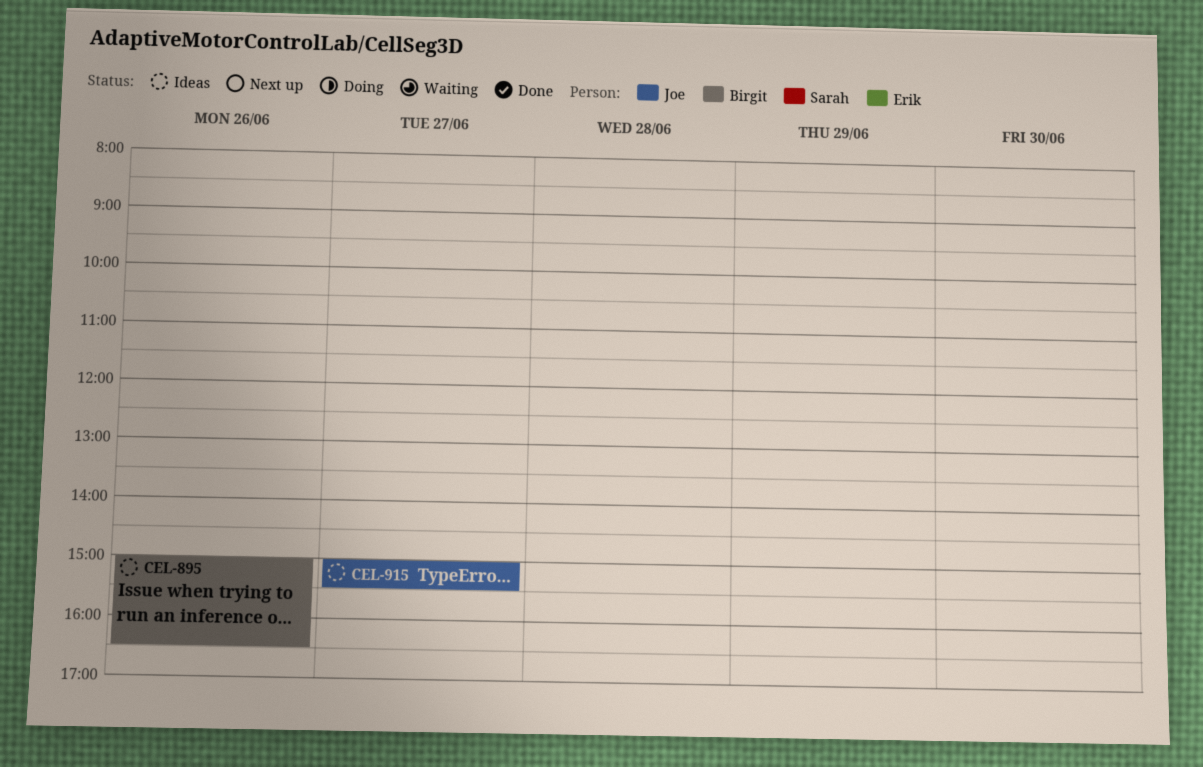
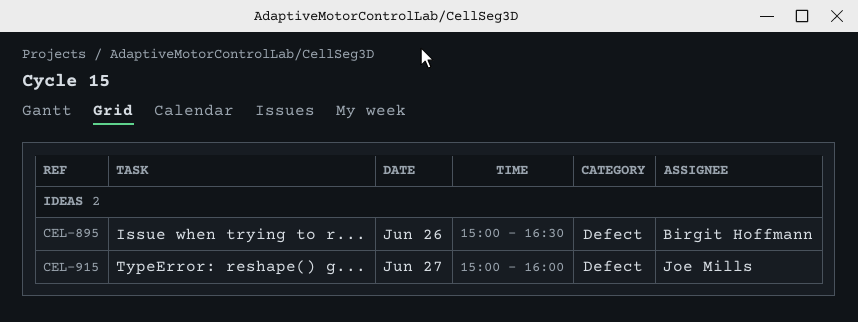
CEL-915, ends: 15:30 -> 16:00

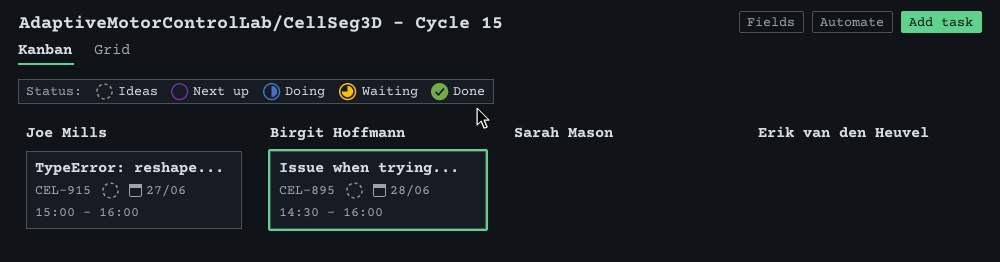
CEL-895, day: Jun 26 -> Jun 28
CEL-895, begins: 15:00 -> 14:30
CEL-895, ends: 16:30 -> 16:00

